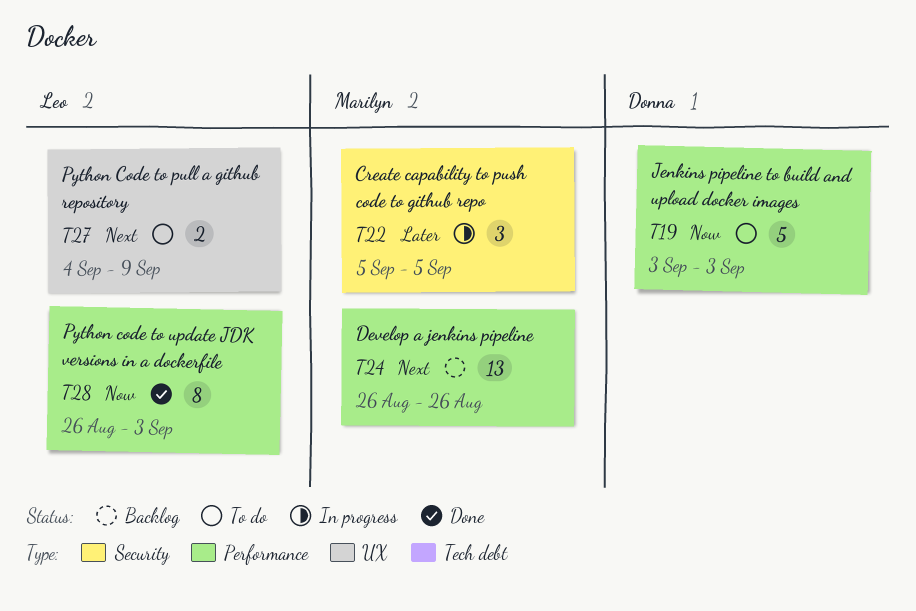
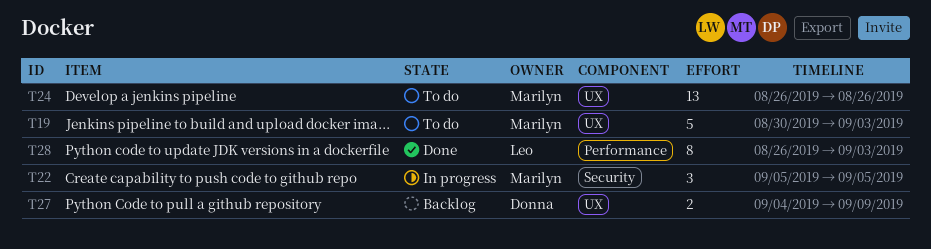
T19, owner: Donna -> Marilyn
T19, label: Performance -> UX
T19, start: Sep 3 -> Aug 30
T24, status: Backlog -> To do
T24, label: Performance -> UX
T27, status: To do -> Backlog
T27, owner: Leo -> Donna

